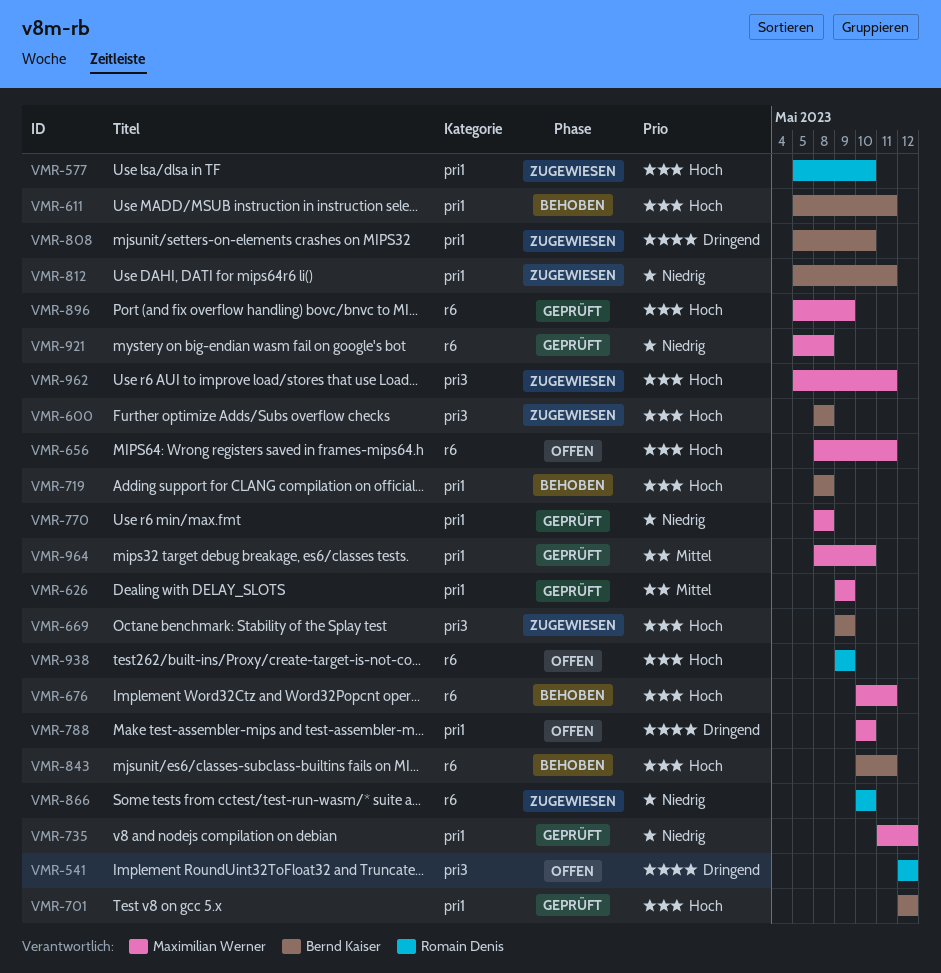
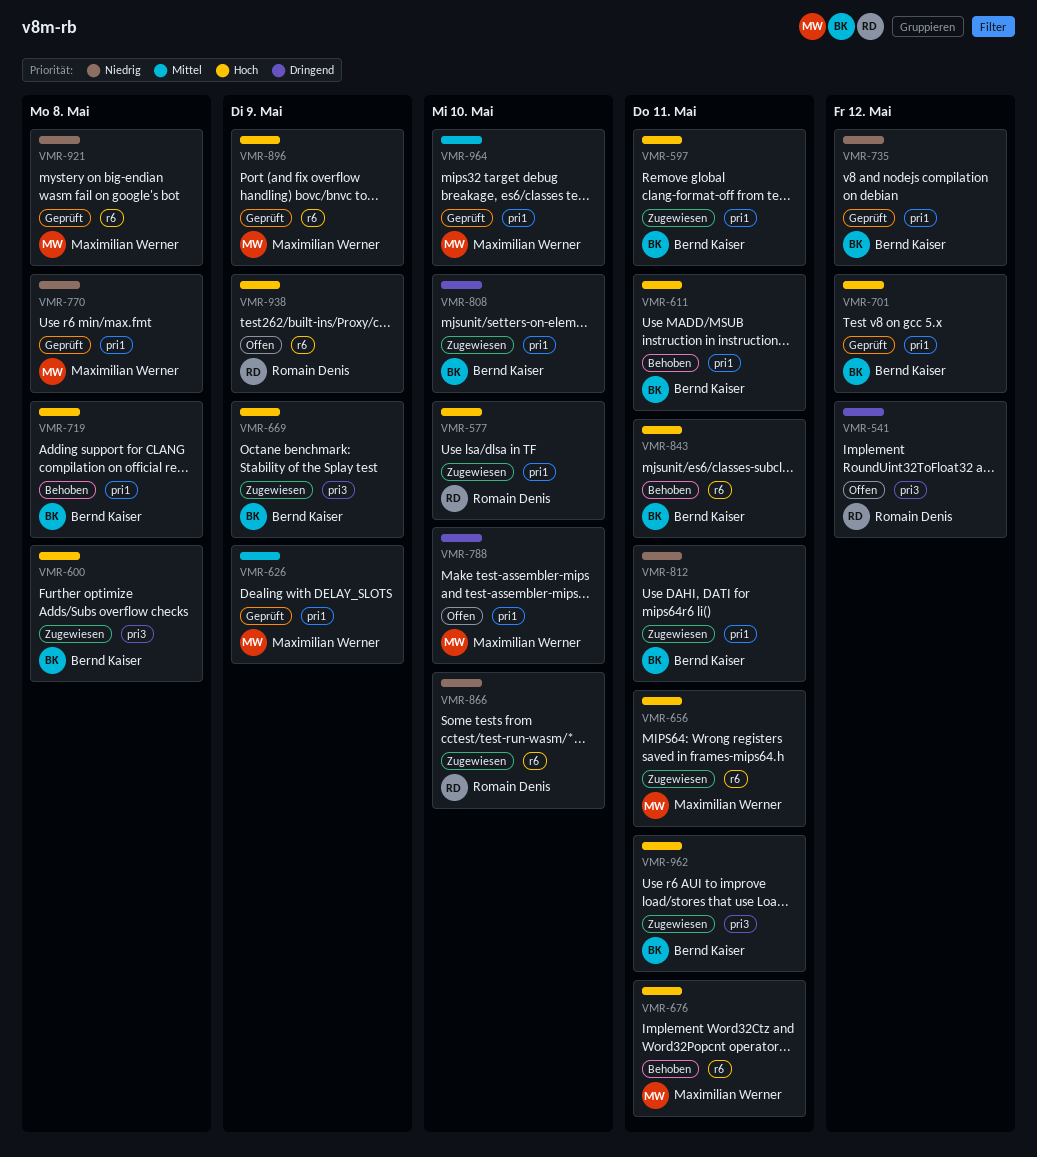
VMR-597: none -> present
VMR-656, status: Offen -> Zugewiesen
VMR-735, owner: Maximilian Werner -> Bernd Kaiser
VMR-962, owner: Maximilian Werner -> Bernd Kaiser

